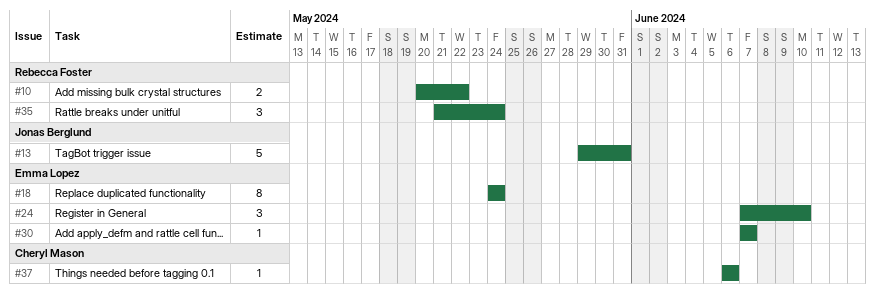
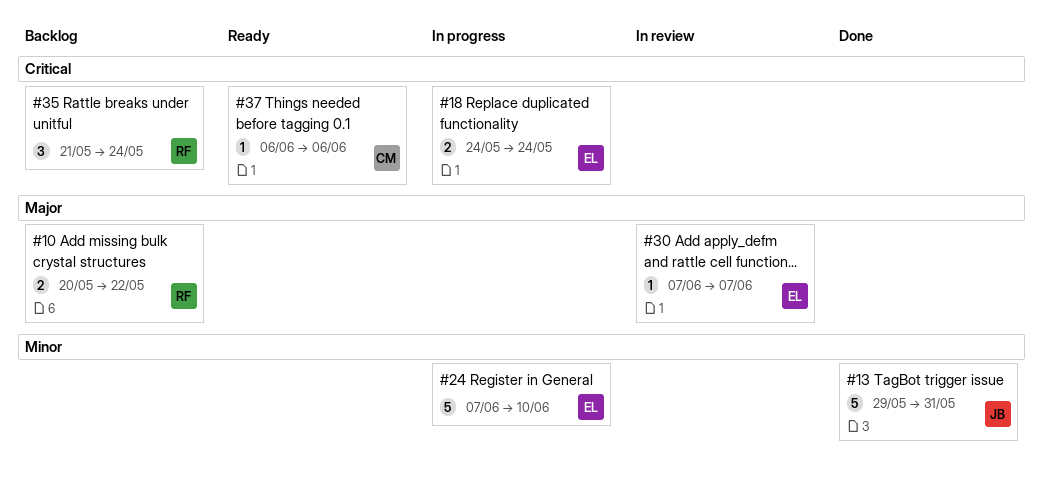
#18, estimate: 8 -> 2
#24, estimate: 3 -> 5

